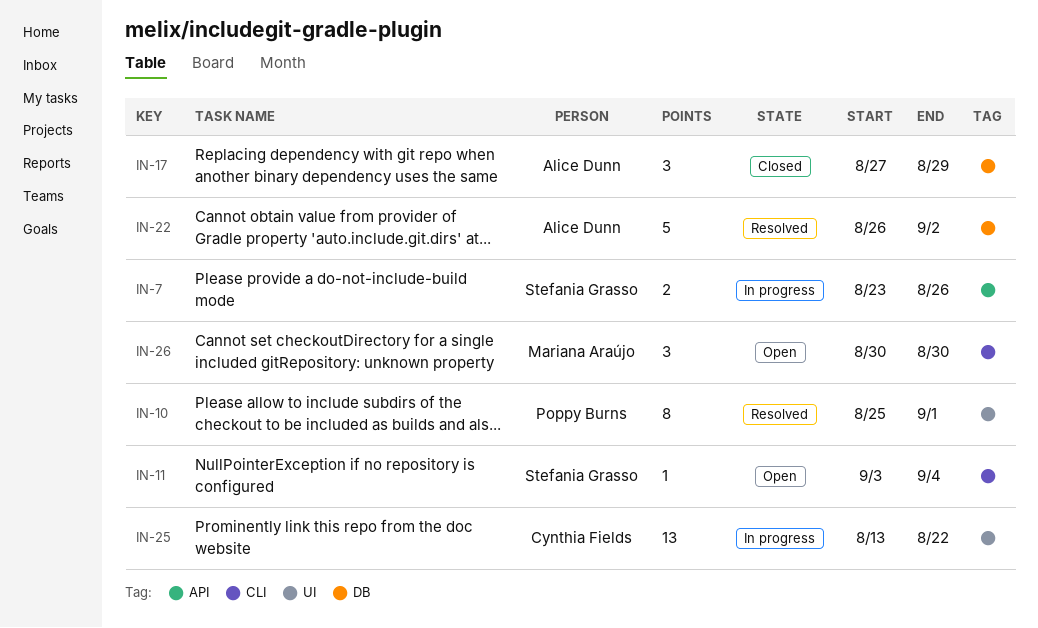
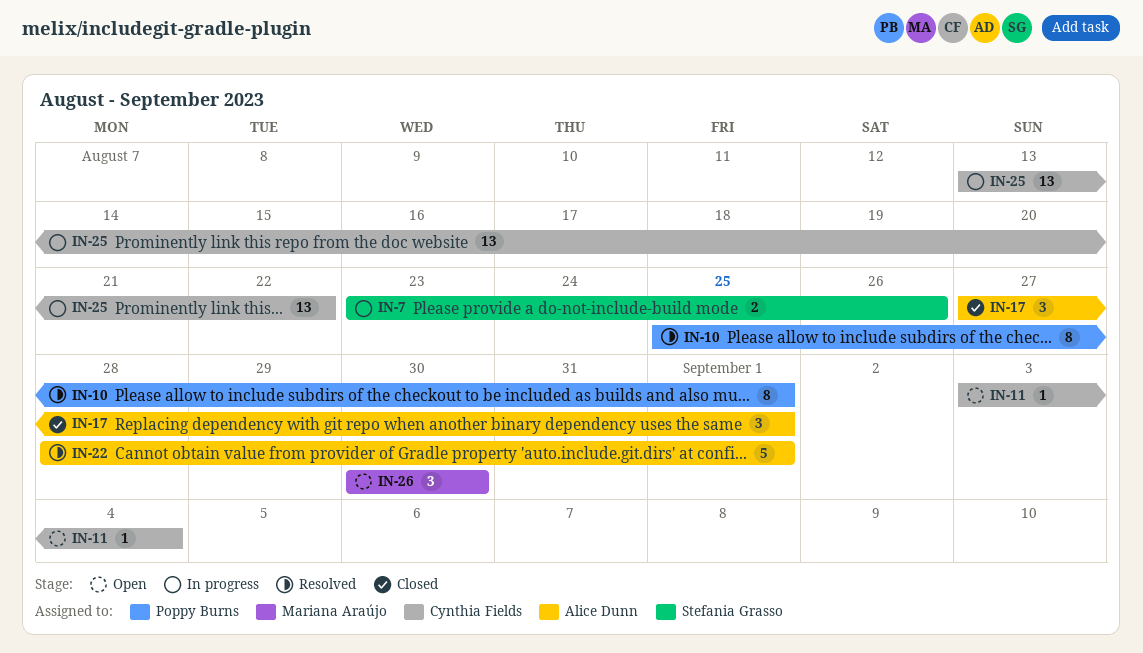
IN-11, owner: Stefania Grasso -> Cynthia Fields
IN-17, due: Aug 29 -> Sep 1
IN-22, start: Aug 26 -> Aug 28
IN-22, due: Sep 2 -> Sep 1

